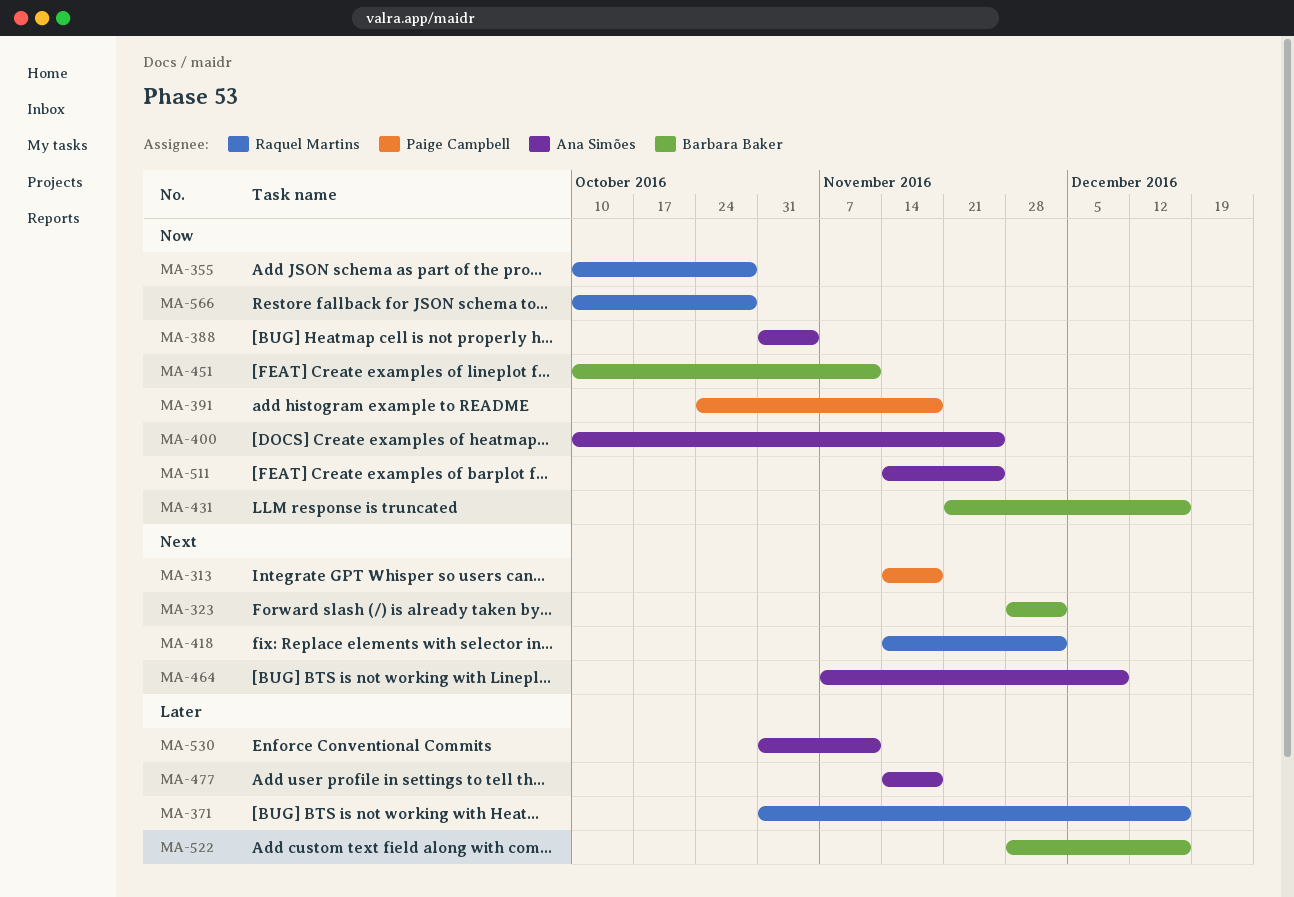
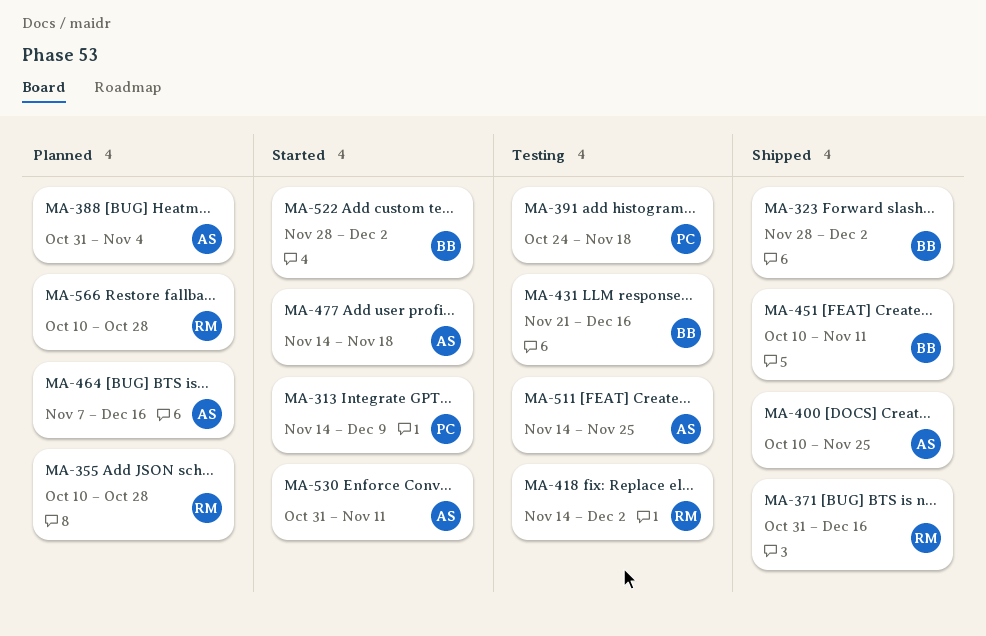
MA-313, due: Nov 18 -> Dec 9
MA-464, due: Dec 9 -> Dec 16
MA-522, due: Dec 16 -> Dec 2

